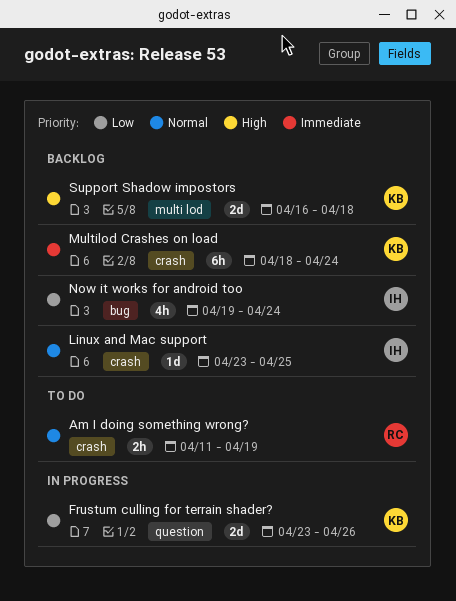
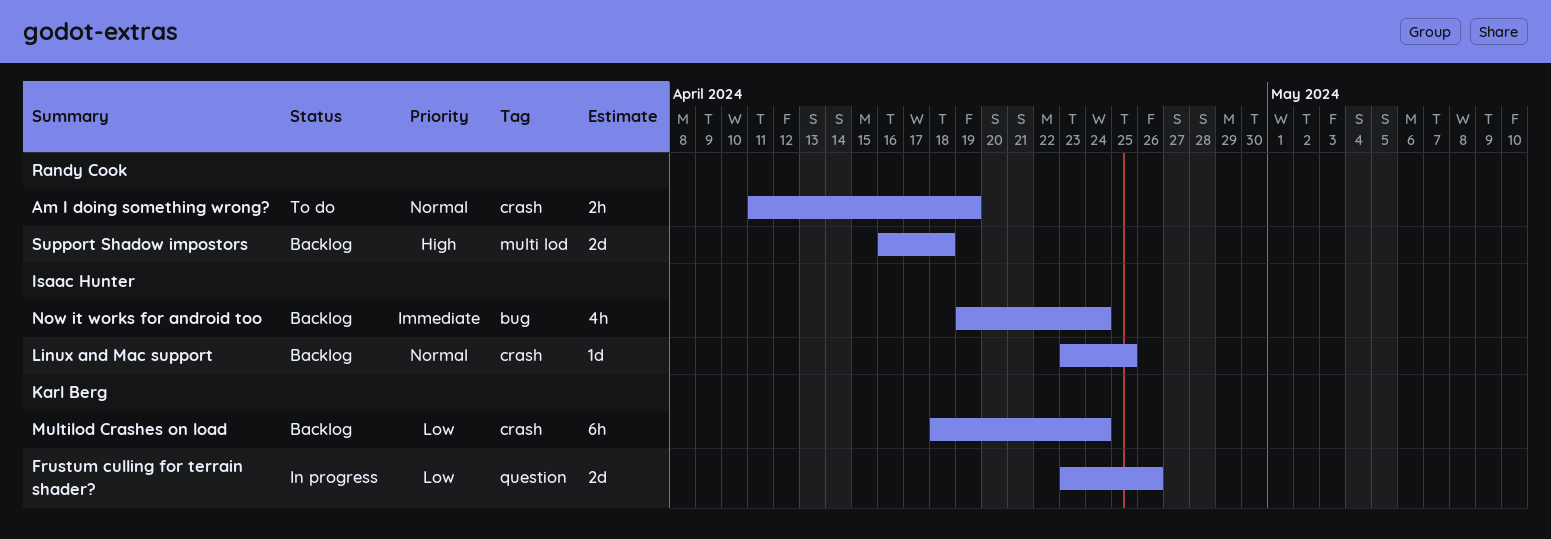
Multilod Crashes on load, priority: Immediate -> Low
Now it works for android too, priority: Low -> Immediate
Support Shadow impostors, owner: Karl Berg -> Randy Cook

